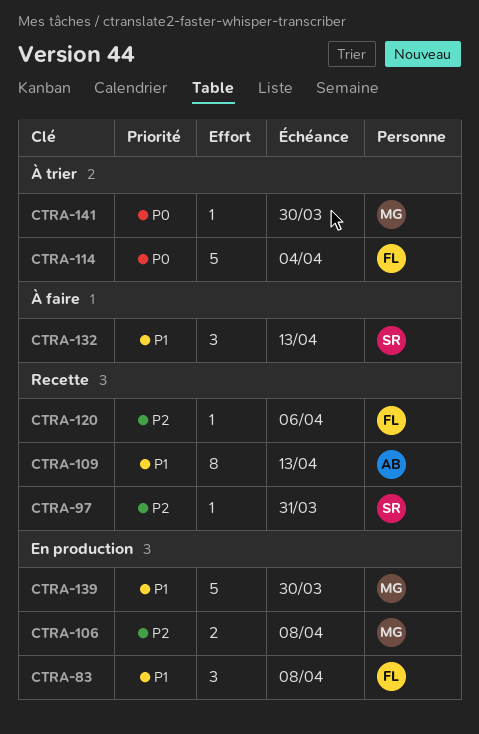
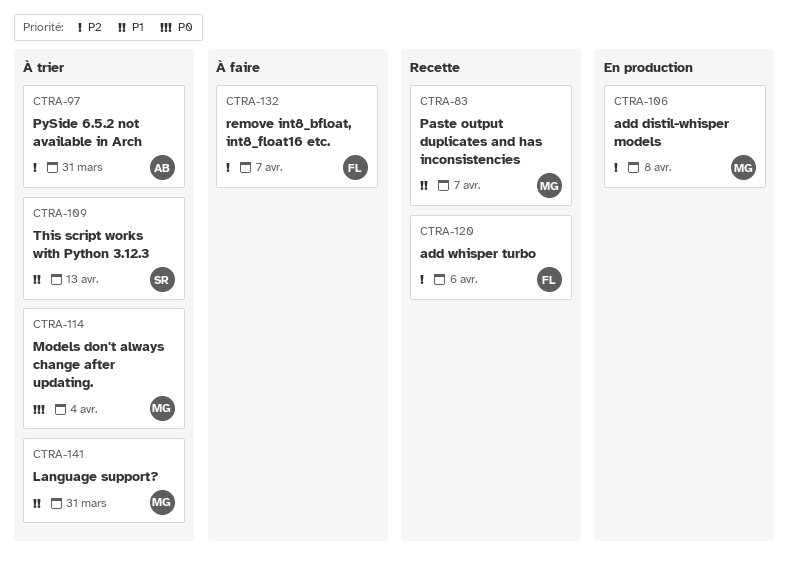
CTRA-83, status: En production -> Recette
CTRA-83, owner: FL -> MG
CTRA-83, due: Apr 8 -> Apr 7
CTRA-97, status: Recette -> À trier
CTRA-97, owner: SR -> AB
CTRA-109, status: Recette -> À trier
CTRA-109, owner: AB -> SR
CTRA-114, owner: FL -> MG
CTRA-132, owner: SR -> FL
CTRA-132, priority: P1 -> P2
CTRA-132, due: Apr 13 -> Apr 7
CTRA-139: present -> none
CTRA-141, priority: P0 -> P1
CTRA-141, due: Mar 30 -> Mar 31

